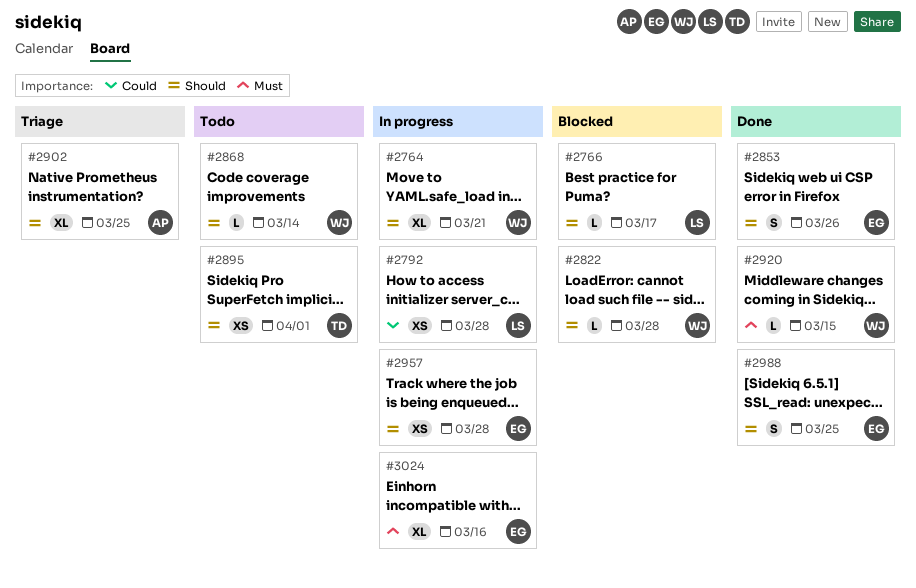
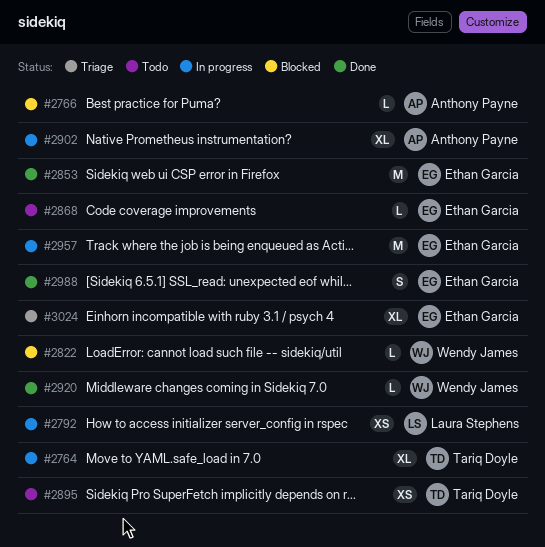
#2764, owner: Wendy James -> Tariq Doyle
#2766, owner: Laura Stephens -> Anthony Payne
#2853, estimate: S -> M
#2868, owner: Wendy James -> Ethan Garcia
#2902, status: Triage -> In progress
#2957, estimate: XS -> M
#3024, status: In progress -> Triage

